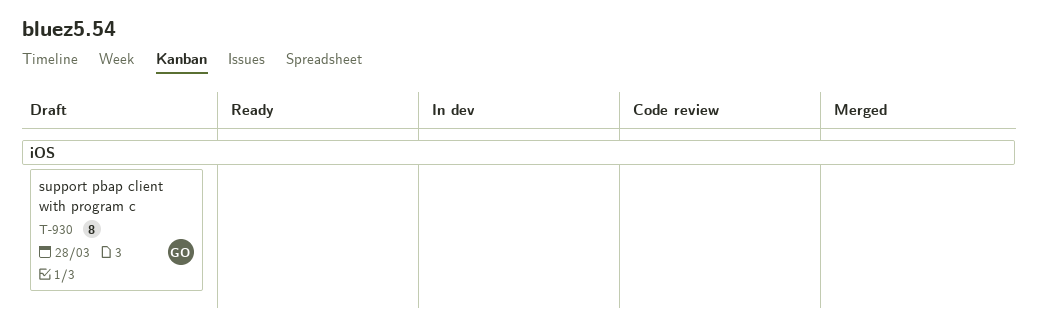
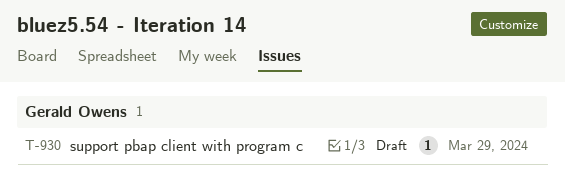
T-930, estimate: 8 -> 1
T-930, due: Mar 28 -> Mar 29

